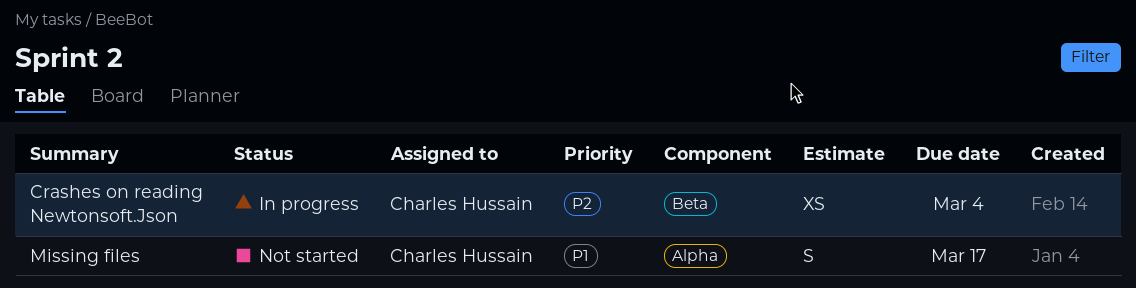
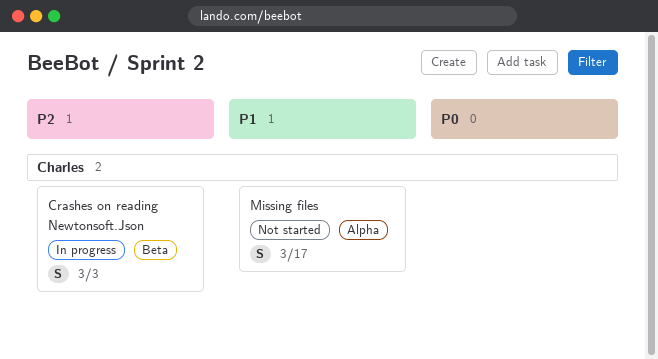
Crashes on reading Newtonsoft.Json, estimate: XS -> S
Crashes on reading Newtonsoft.Json, due: Mar 4 -> Mar 3

